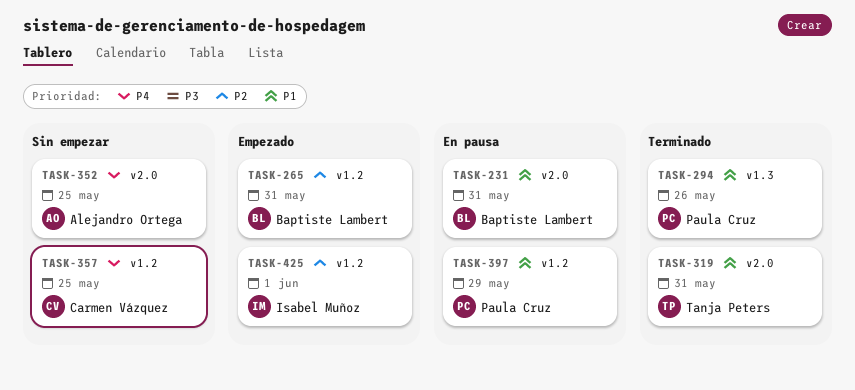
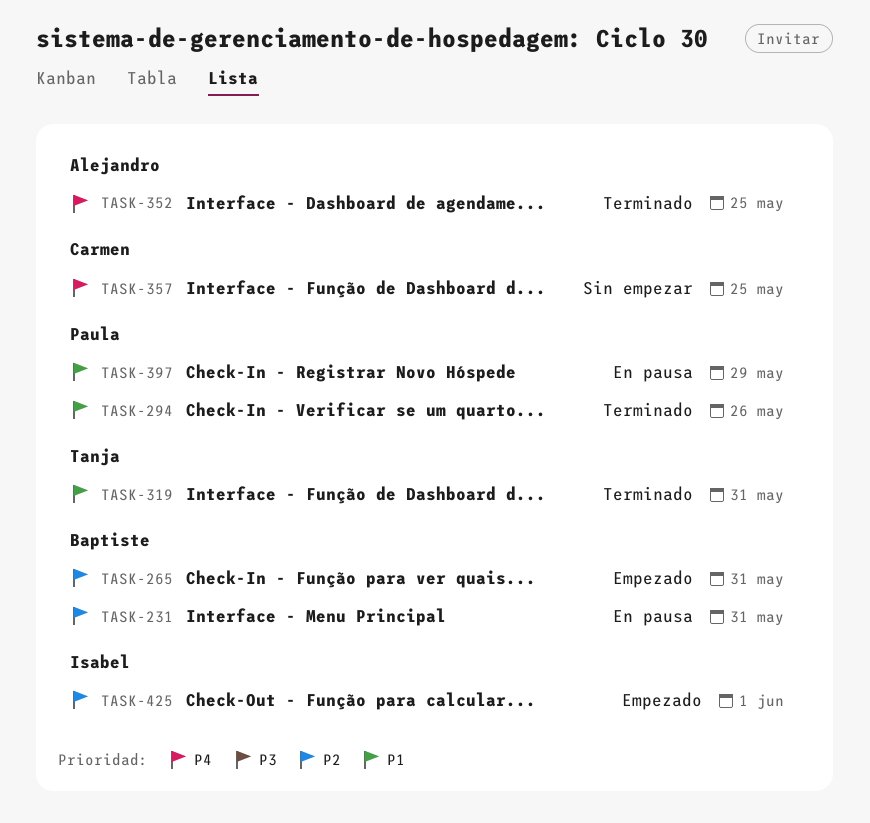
TASK-231, priority: P1 -> P2
TASK-352, status: Sin empezar -> Terminado

